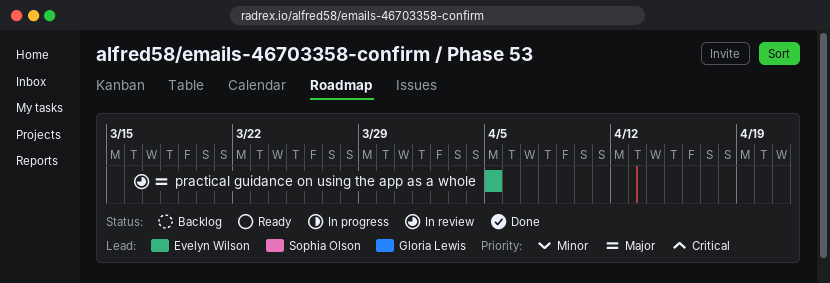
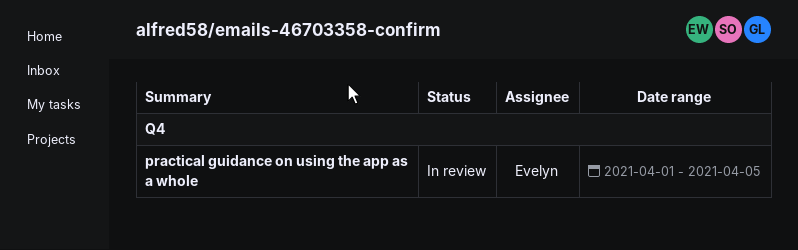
practical guidance on using the app as a whole, start: Apr 5 -> Apr 1

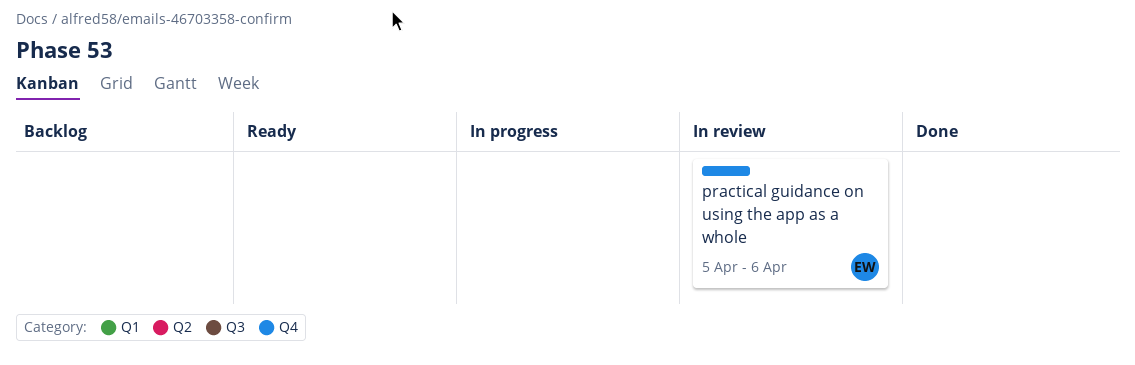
practical guidance on using the app as a whole, start: Apr 1 -> Apr 5
practical guidance on using the app as a whole, due: Apr 5 -> Apr 6

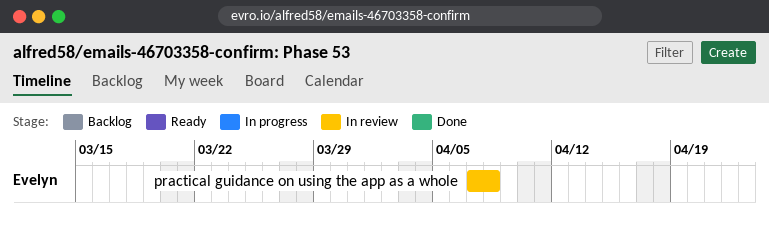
practical guidance on using the app as a whole, start: Apr 5 -> Apr 7
practical guidance on using the app as a whole, due: Apr 6 -> Apr 8

